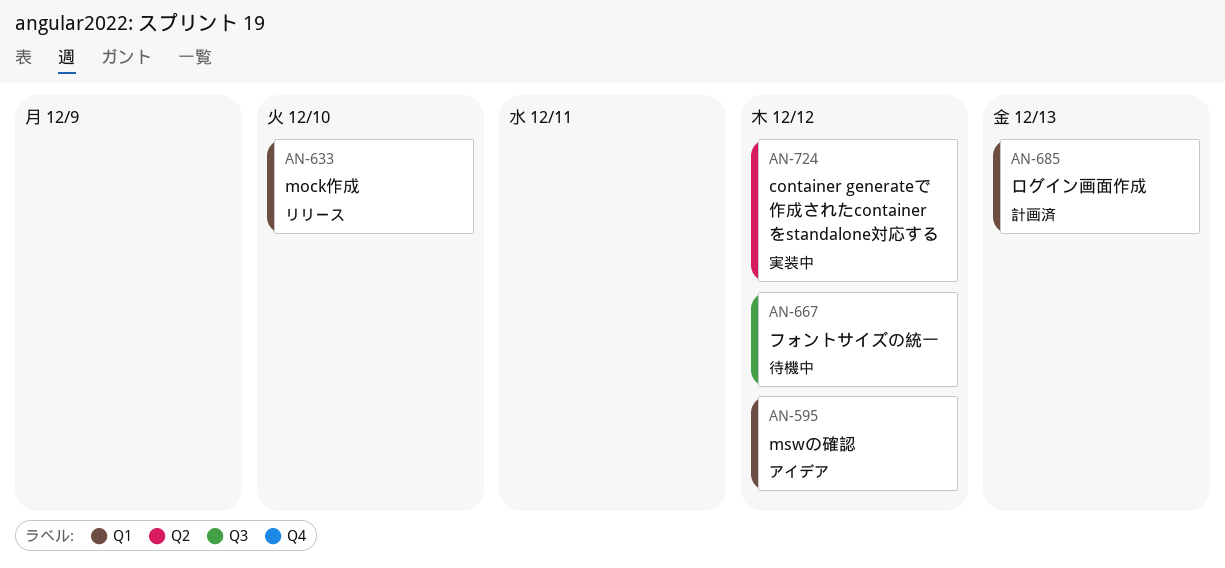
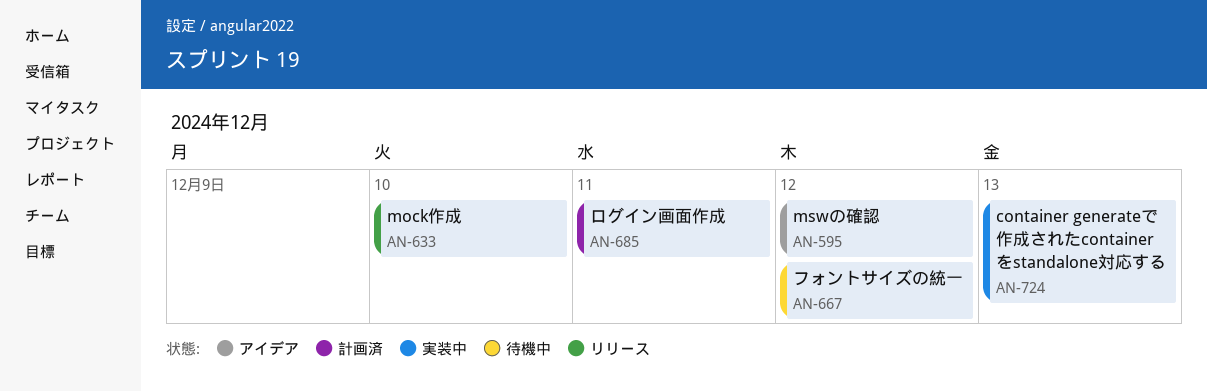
AN-685, due: Dec 13 -> Dec 11
AN-724, due: Dec 12 -> Dec 13

